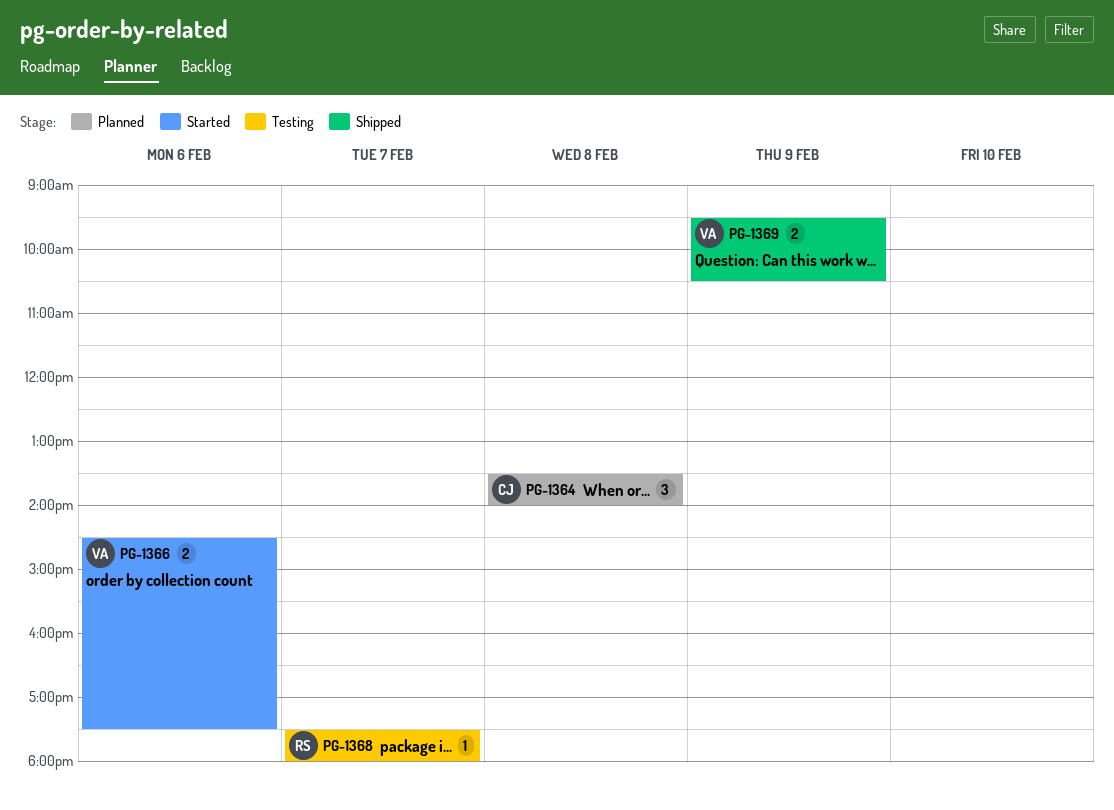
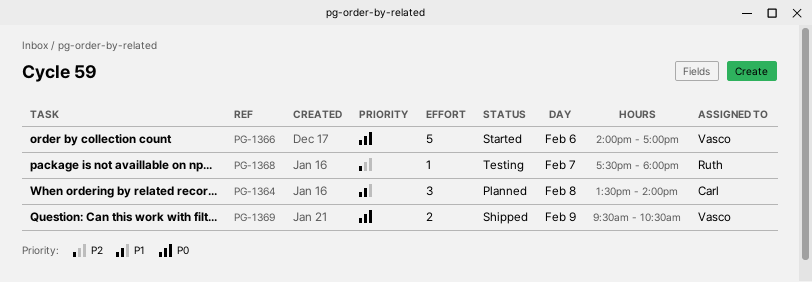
PG-1366, estimate: 2 -> 5
PG-1366, begins: 14:30 -> 14:00
PG-1366, ends: 17:30 -> 17:00

